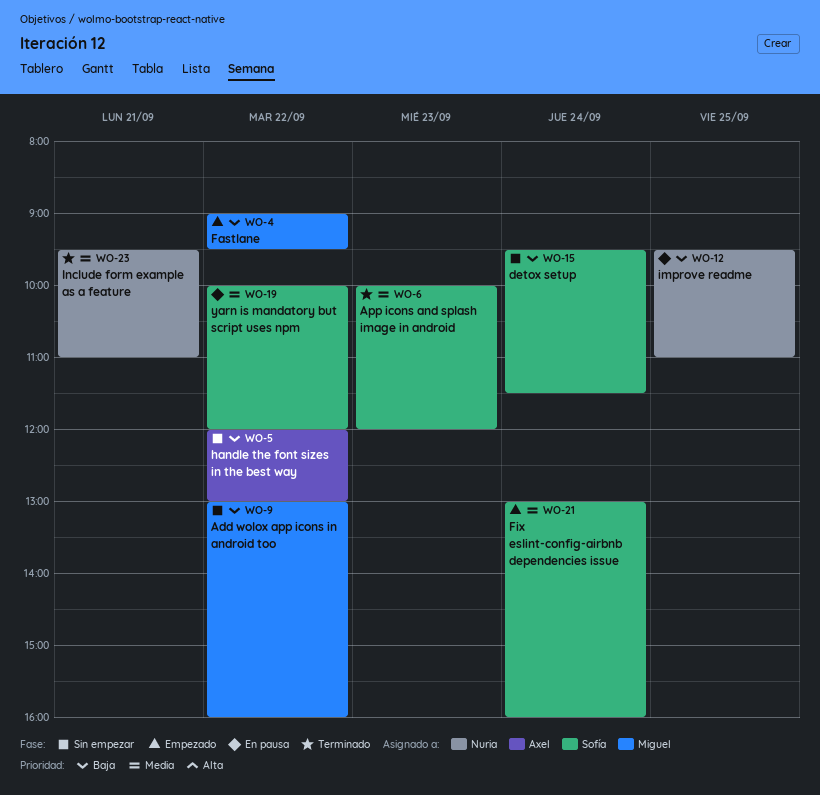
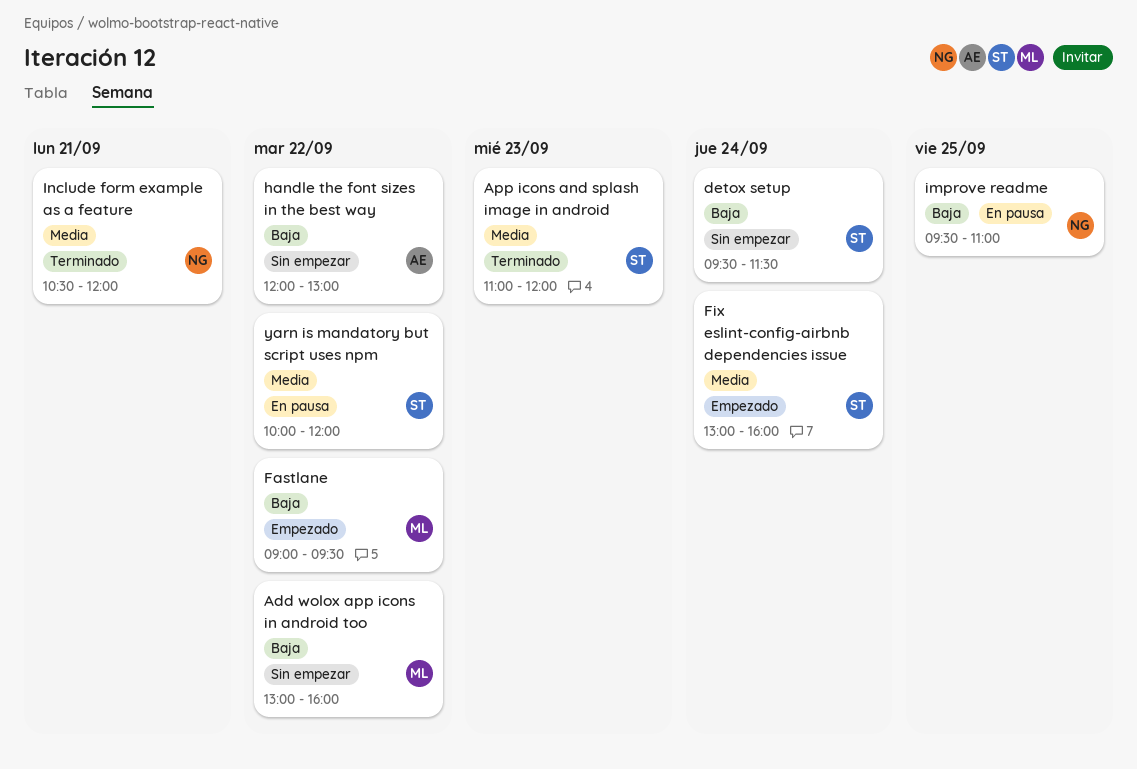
App icons and splash image in android, begins: 10:00 -> 11:00
Include form example as a feature, begins: 09:30 -> 10:30
Include form example as a feature, ends: 11:00 -> 12:00

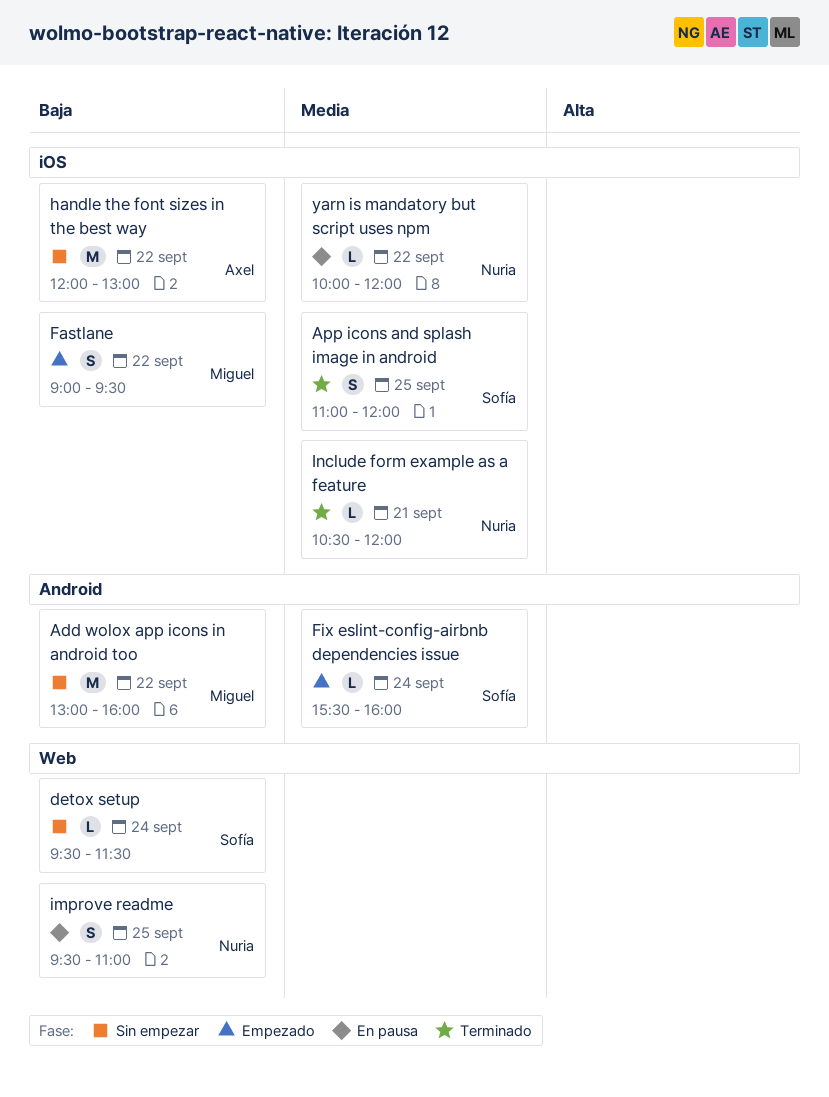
App icons and splash image in android, day: Sep 23 -> Sep 25
Fix eslint-config-airbnb dependencies issue, begins: 13:00 -> 15:30
yarn is mandatory but script uses npm, owner: Sofía -> Nuria

